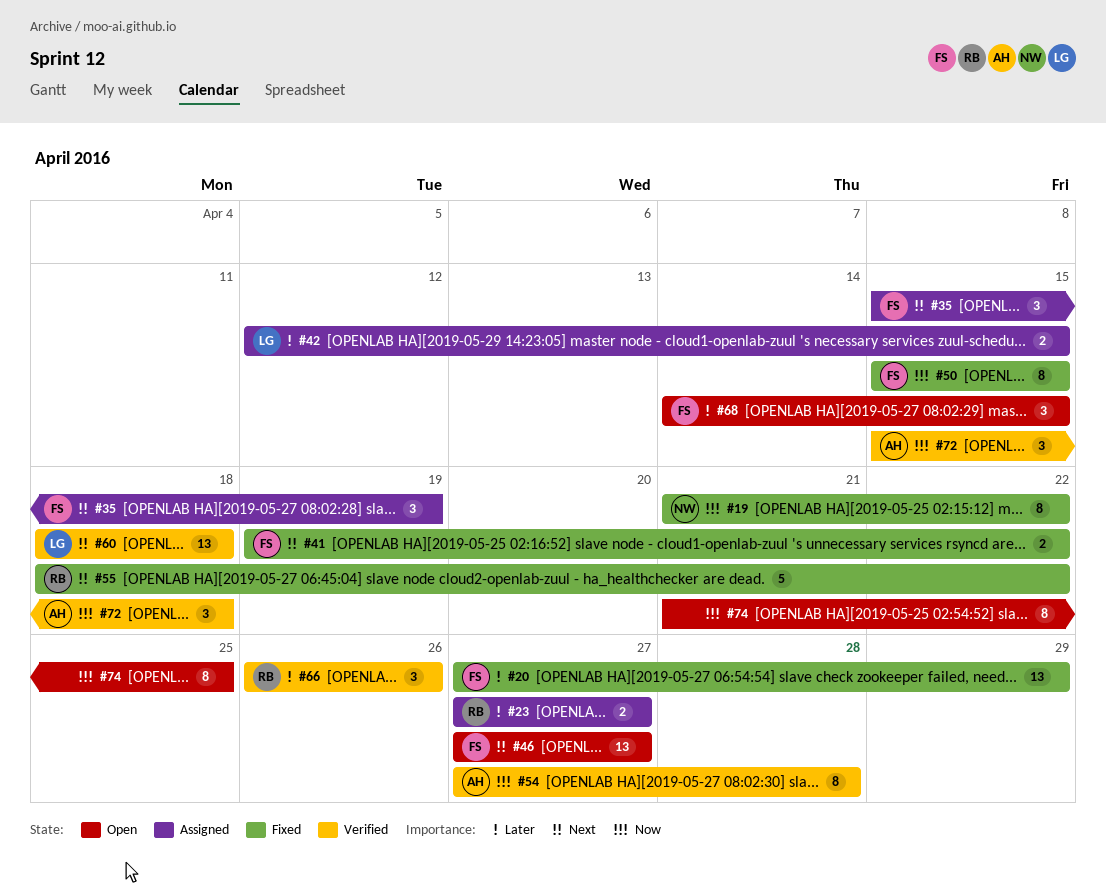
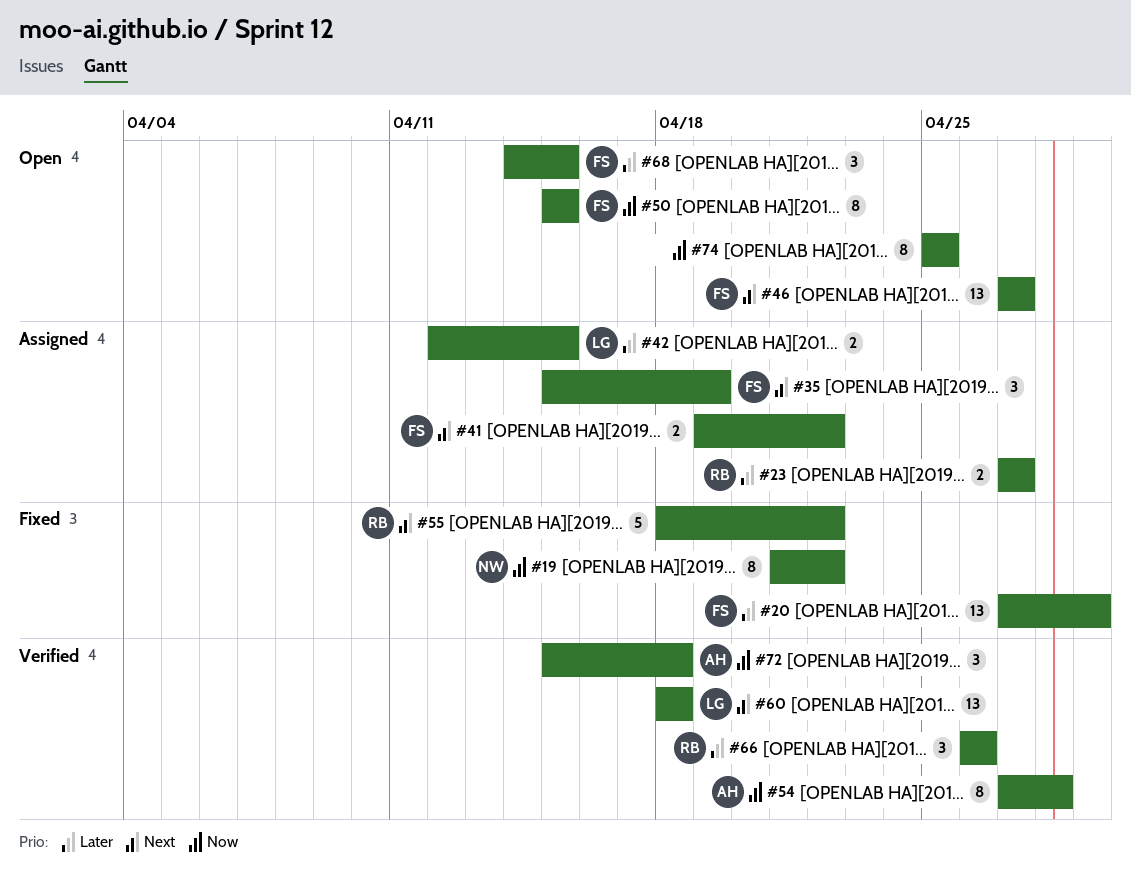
#41, status: Fixed -> Assigned
#50, status: Fixed -> Open
#74, start: Apr 21 -> Apr 25

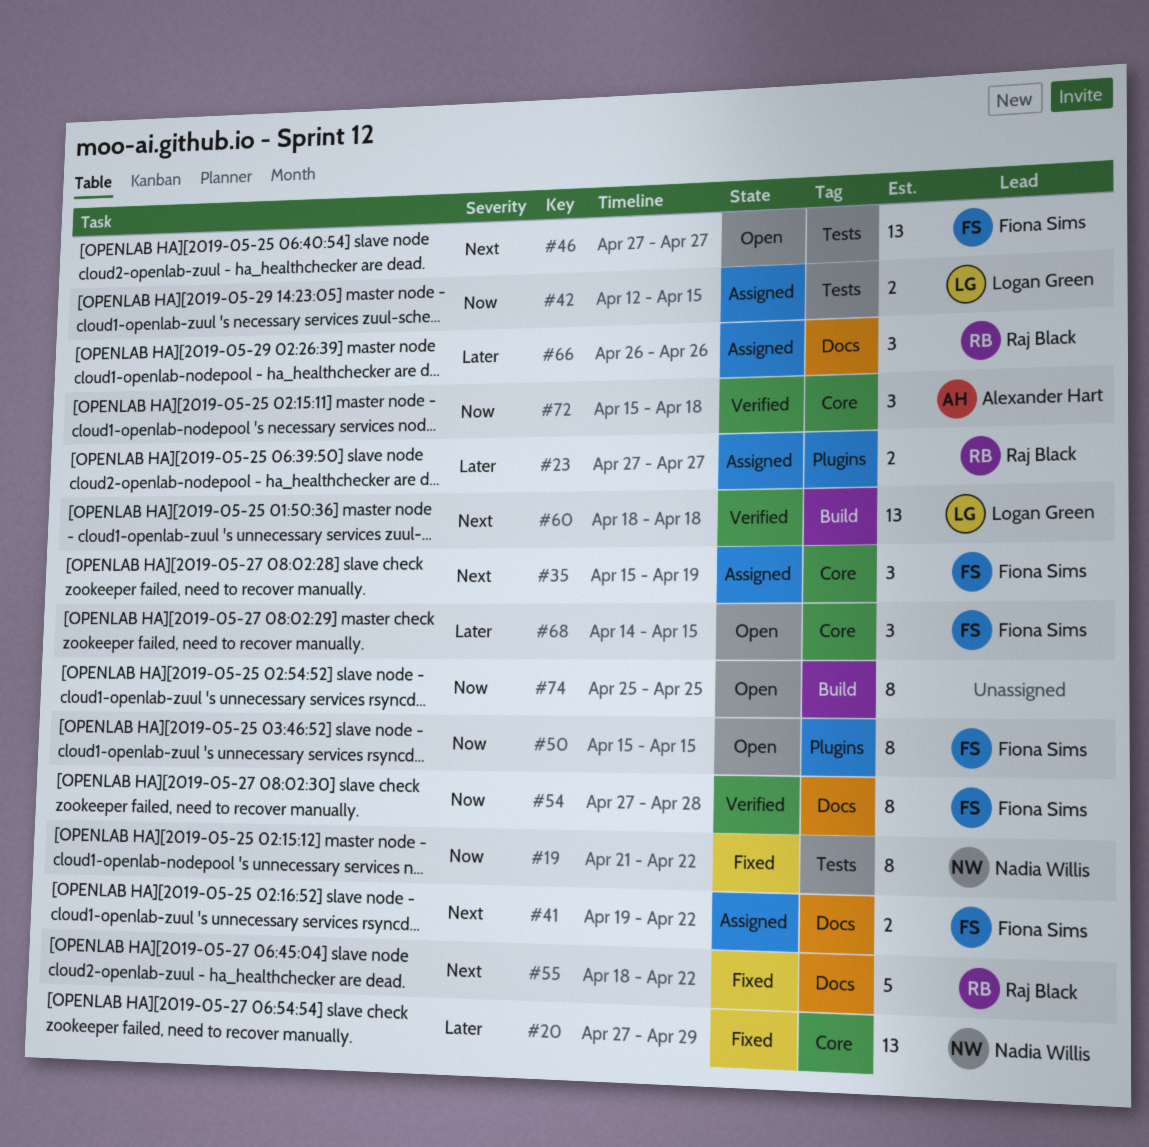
#20, owner: Fiona Sims -> Nadia Willis
#42, priority: Later -> Now
#54, owner: Alexander Hart -> Fiona Sims
#66, status: Verified -> Assigned

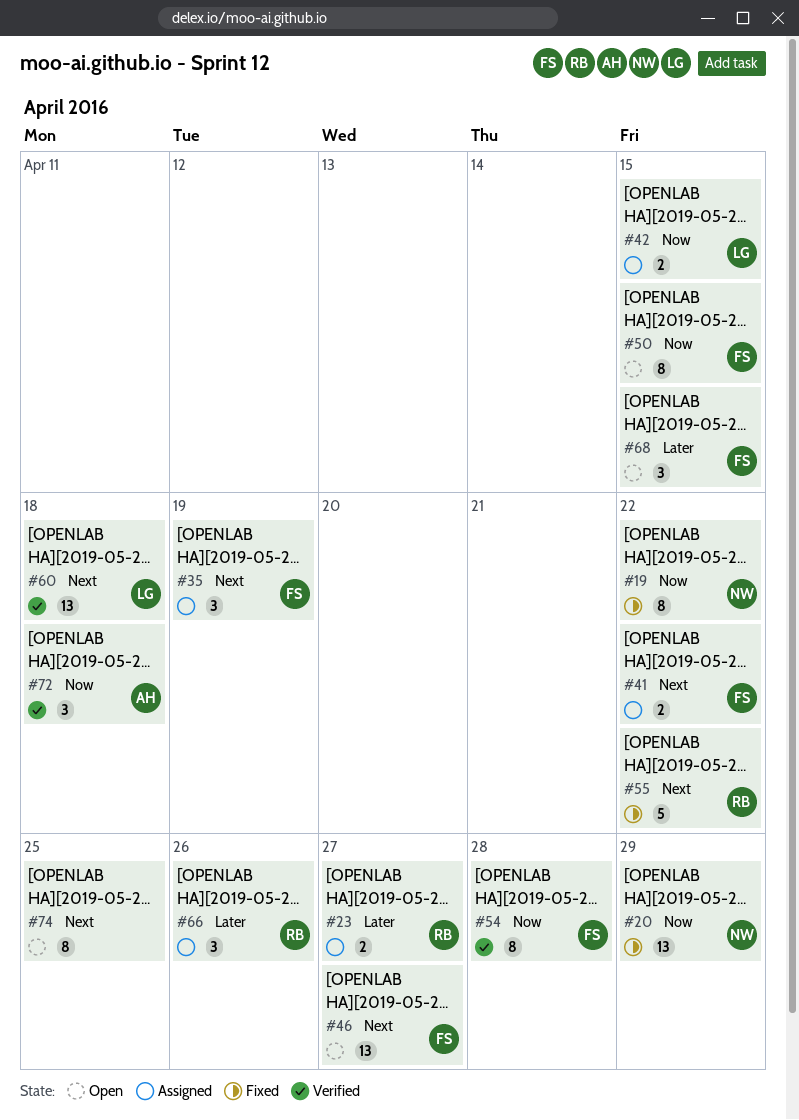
#20, priority: Later -> Now
#74, priority: Now -> Next

